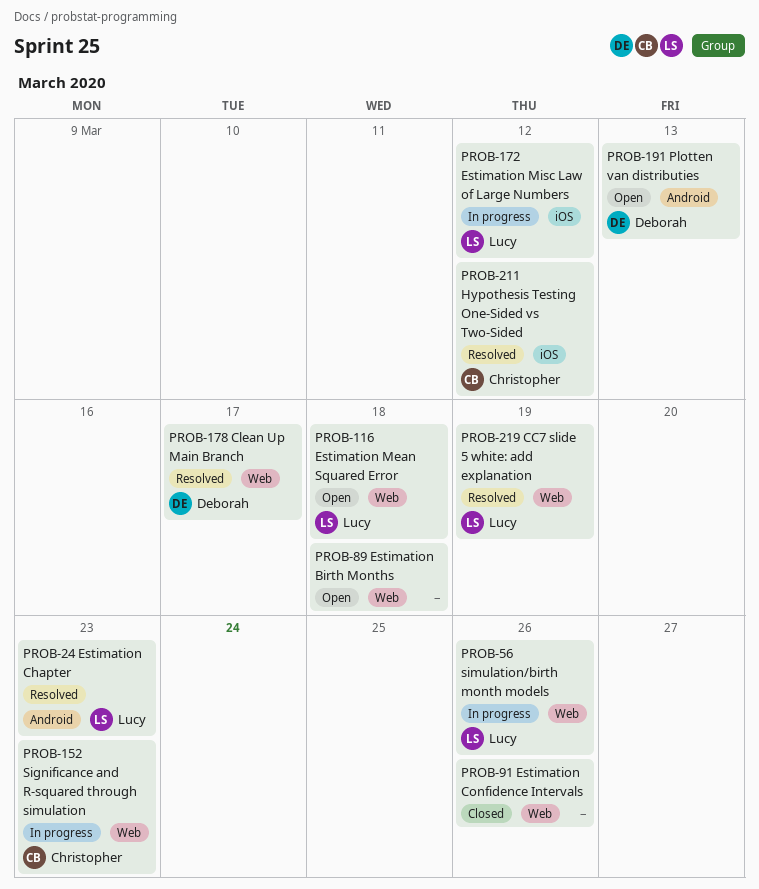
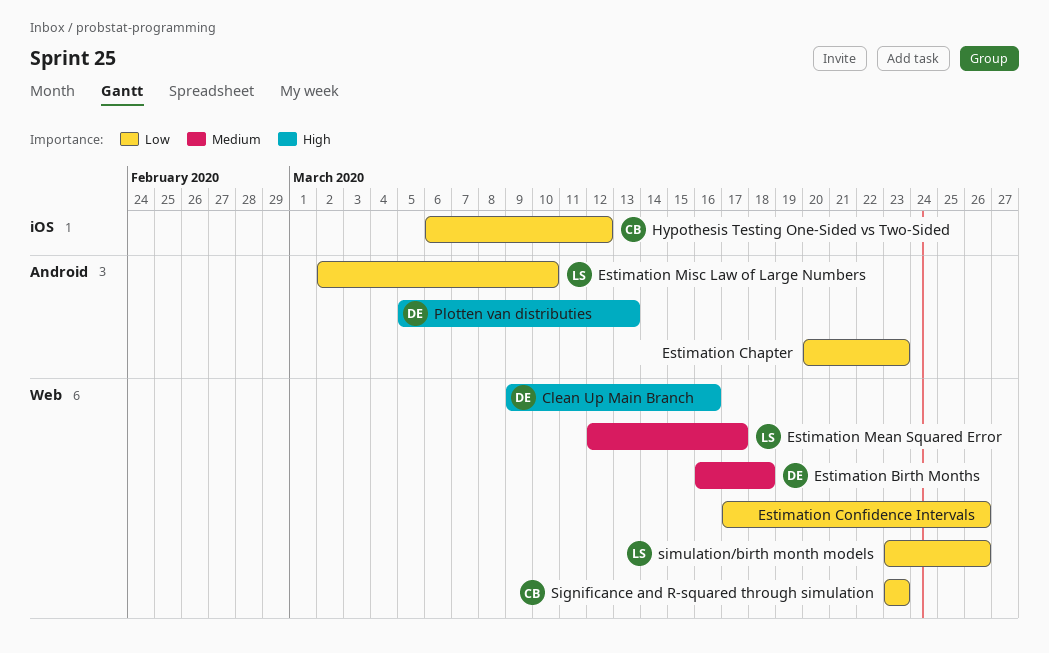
CC7 slide 5 white: add explanation: present -> none
Clean Up Main Branch, due: Mar 17 -> Mar 16
Estimation Birth Months, owner: none -> Deborah
Estimation Chapter, owner: Lucy -> none
Estimation Mean Squared Error, due: Mar 18 -> Mar 17
Estimation Misc Law of Large Numbers, label: iOS -> Android
Estimation Misc Law of Large Numbers, due: Mar 12 -> Mar 10

